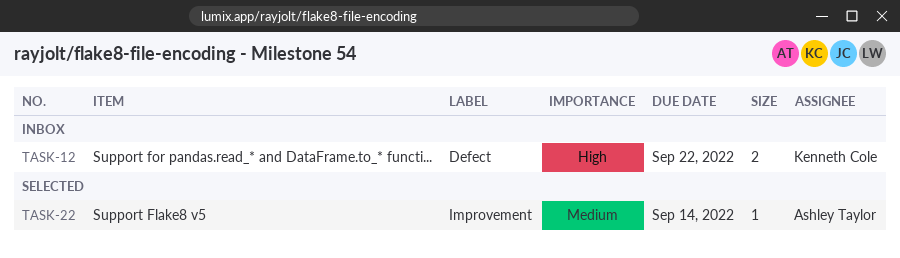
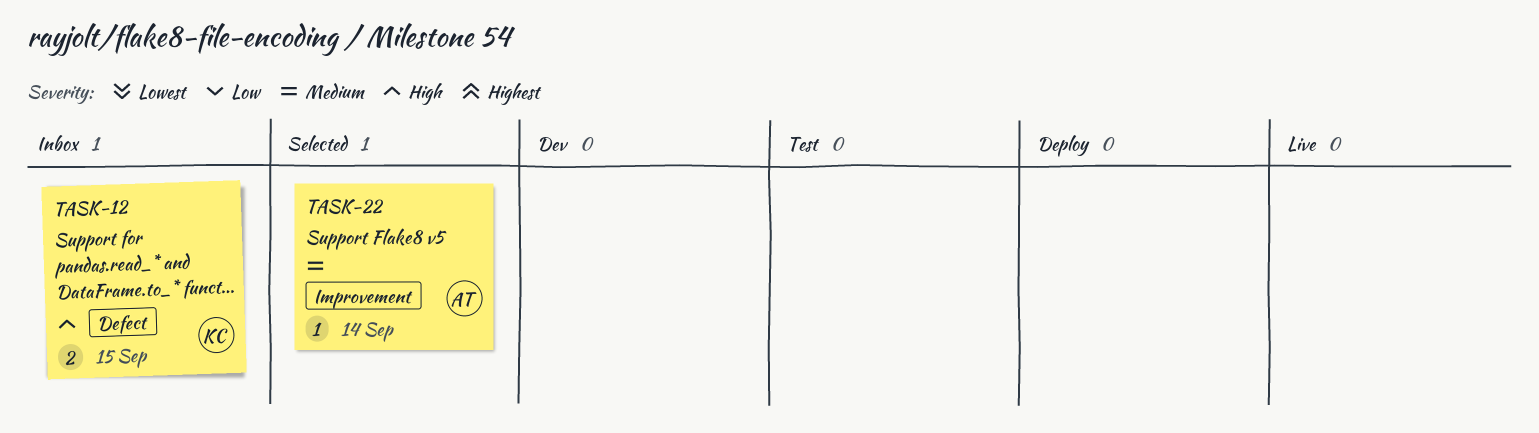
TASK-12, due: Sep 22 -> Sep 15

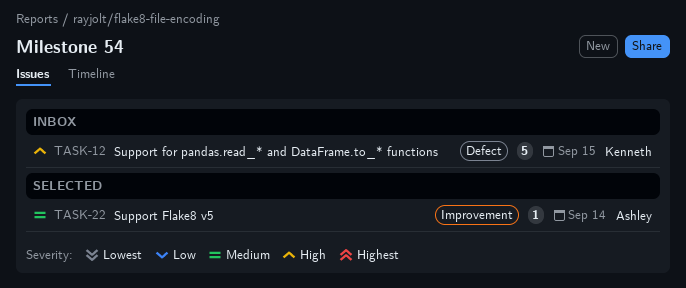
TASK-12, estimate: 2 -> 5

